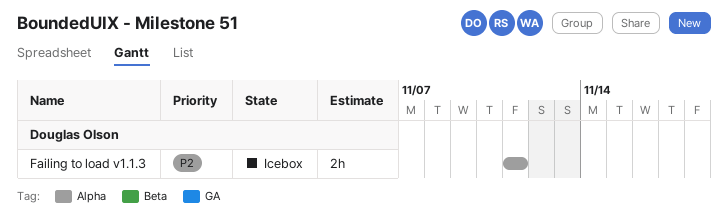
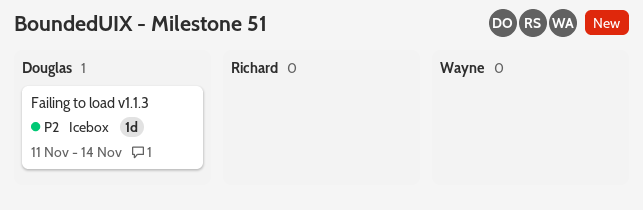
Failing to load v1.1.3, estimate: 2h -> 1d
Failing to load v1.1.3, due: Nov 11 -> Nov 14

